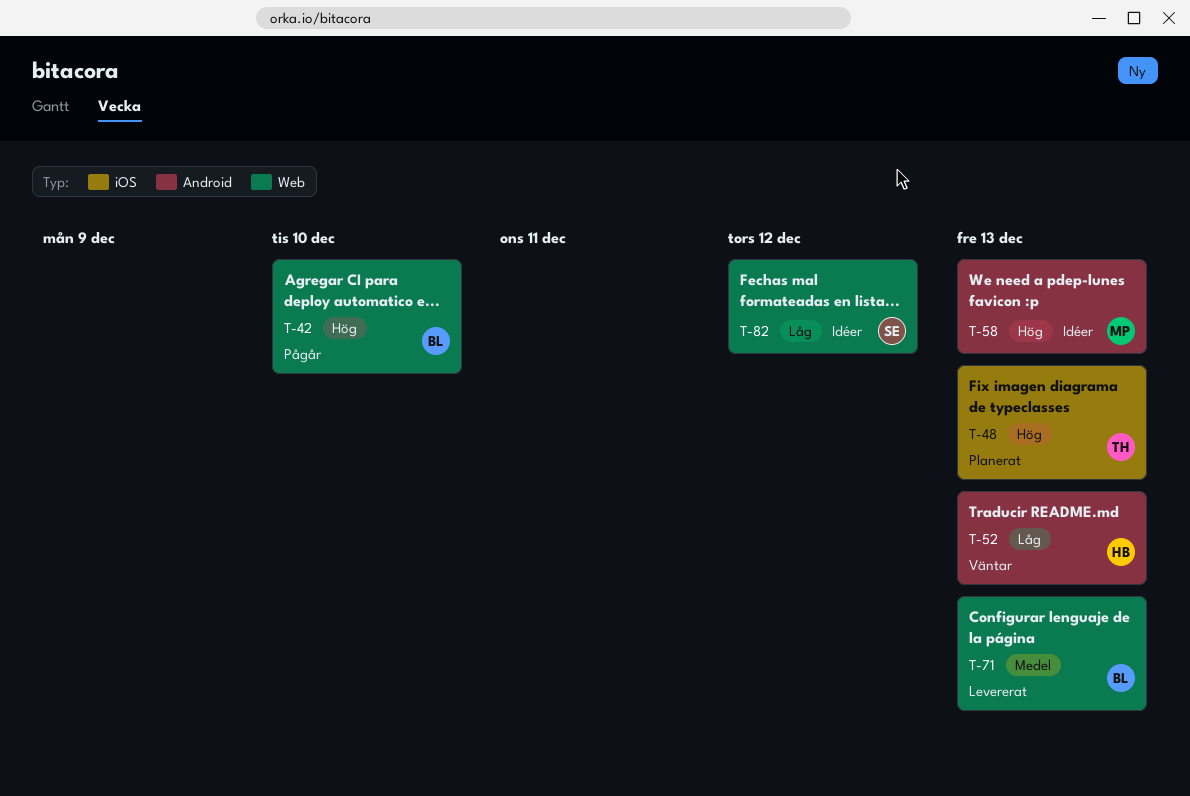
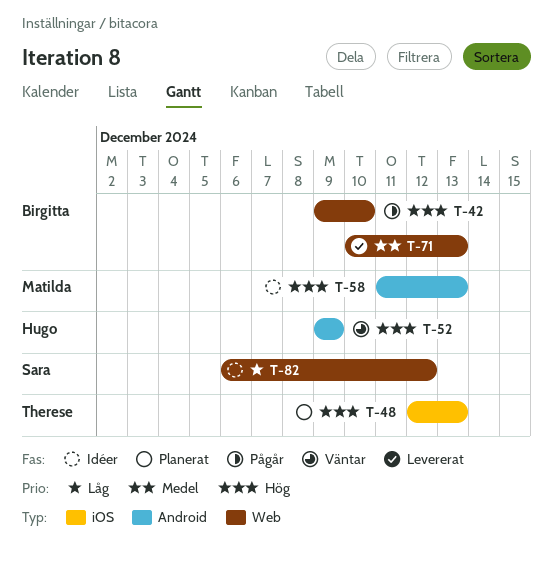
T-52, priority: Låg -> Hög
T-52, due: Dec 13 -> Dec 9

